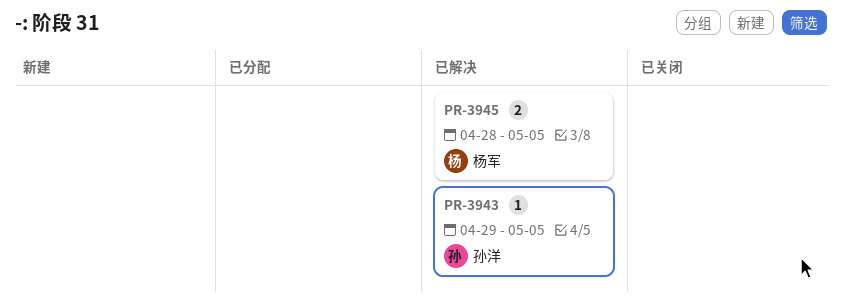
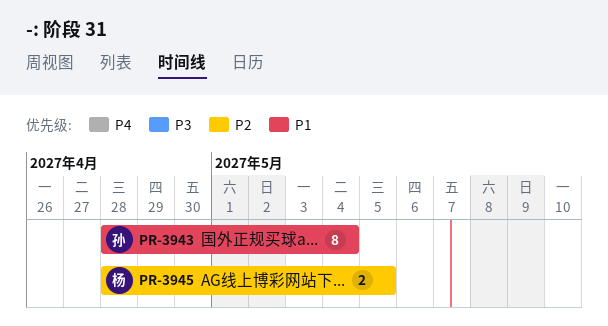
PR-3943, estimate: 1 -> 8
PR-3943, start: Apr 29 -> Apr 28
PR-3943, due: May 5 -> May 4

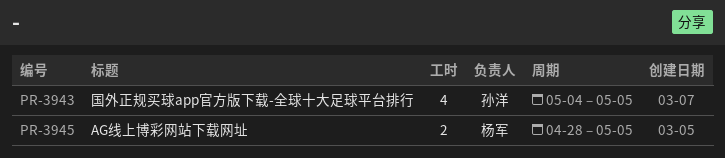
PR-3943, estimate: 8 -> 4
PR-3943, start: Apr 28 -> May 4
PR-3943, due: May 4 -> May 5

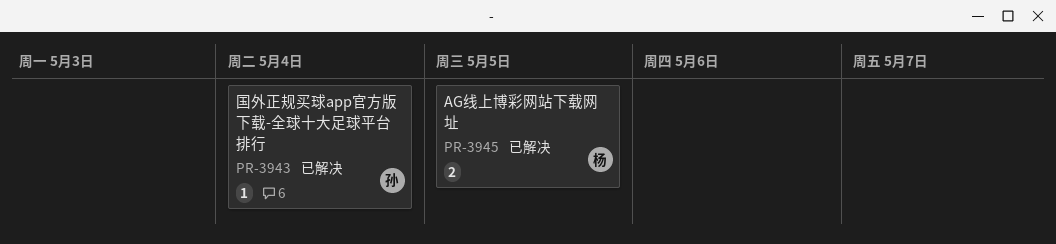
PR-3943, estimate: 4 -> 1
PR-3943, due: May 5 -> May 4

